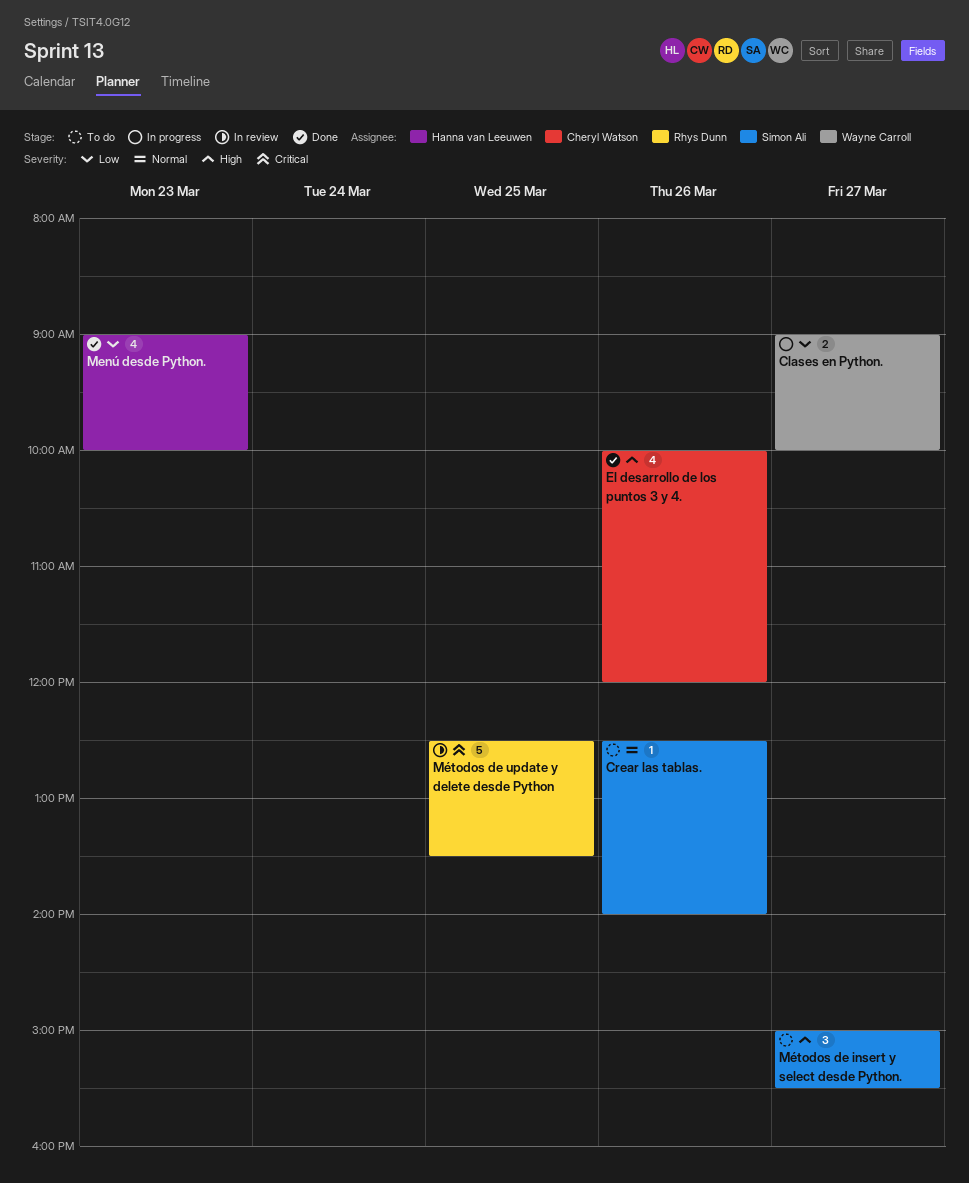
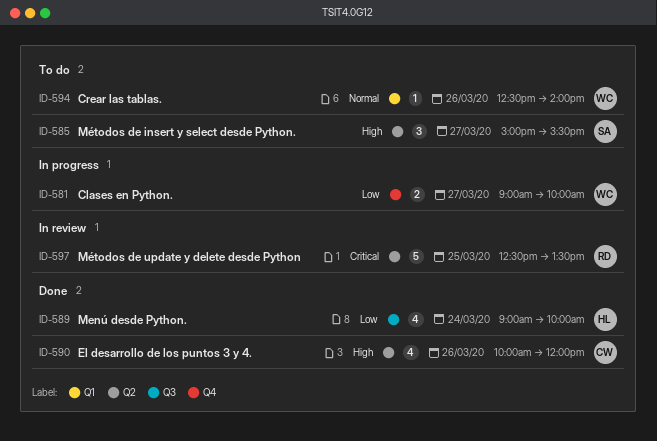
Crear las tablas., owner: Simon Ali -> Wayne Carroll
Menú desde Python., day: Mar 23 -> Mar 24

